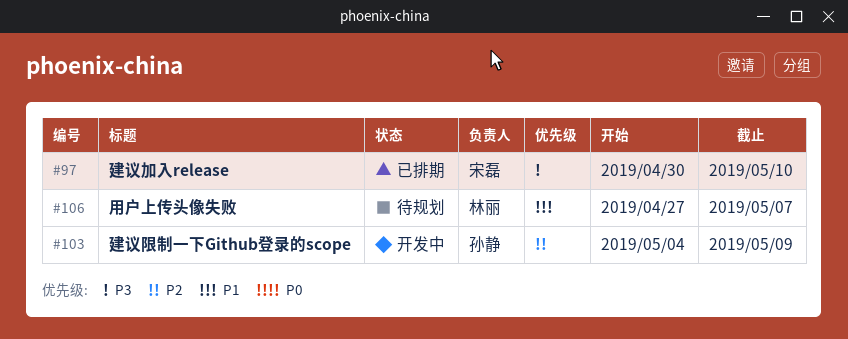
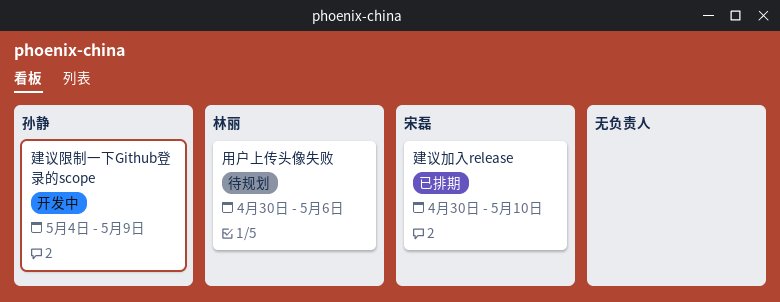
用户上传头像失败, start: Apr 27 -> Apr 30
用户上传头像失败, due: May 7 -> May 6

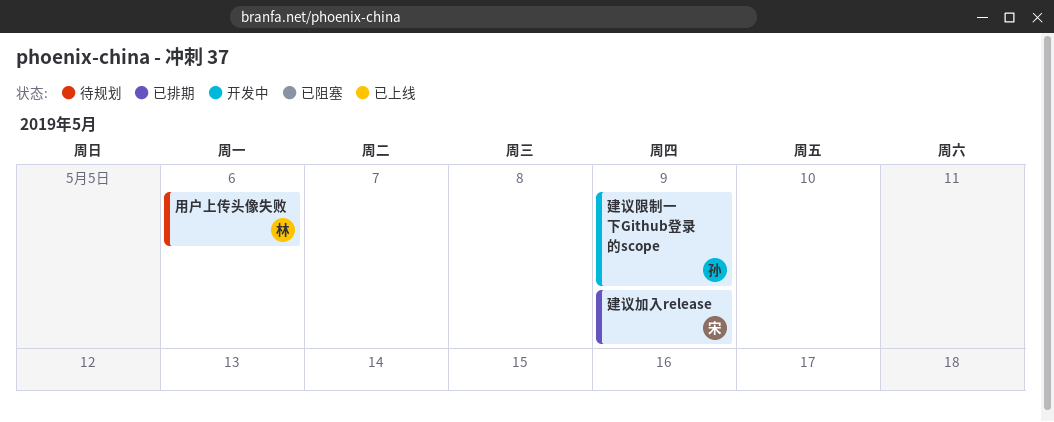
建议加入release, due: May 10 -> May 9

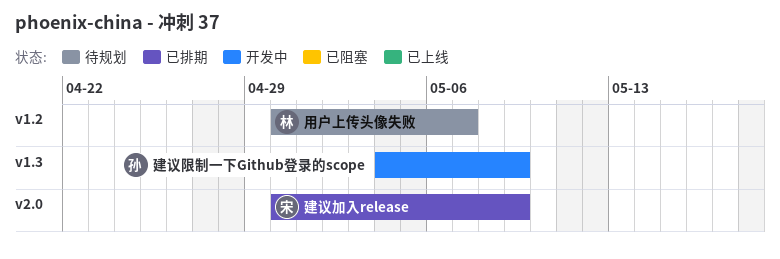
用户上传头像失败, due: May 6 -> May 7

